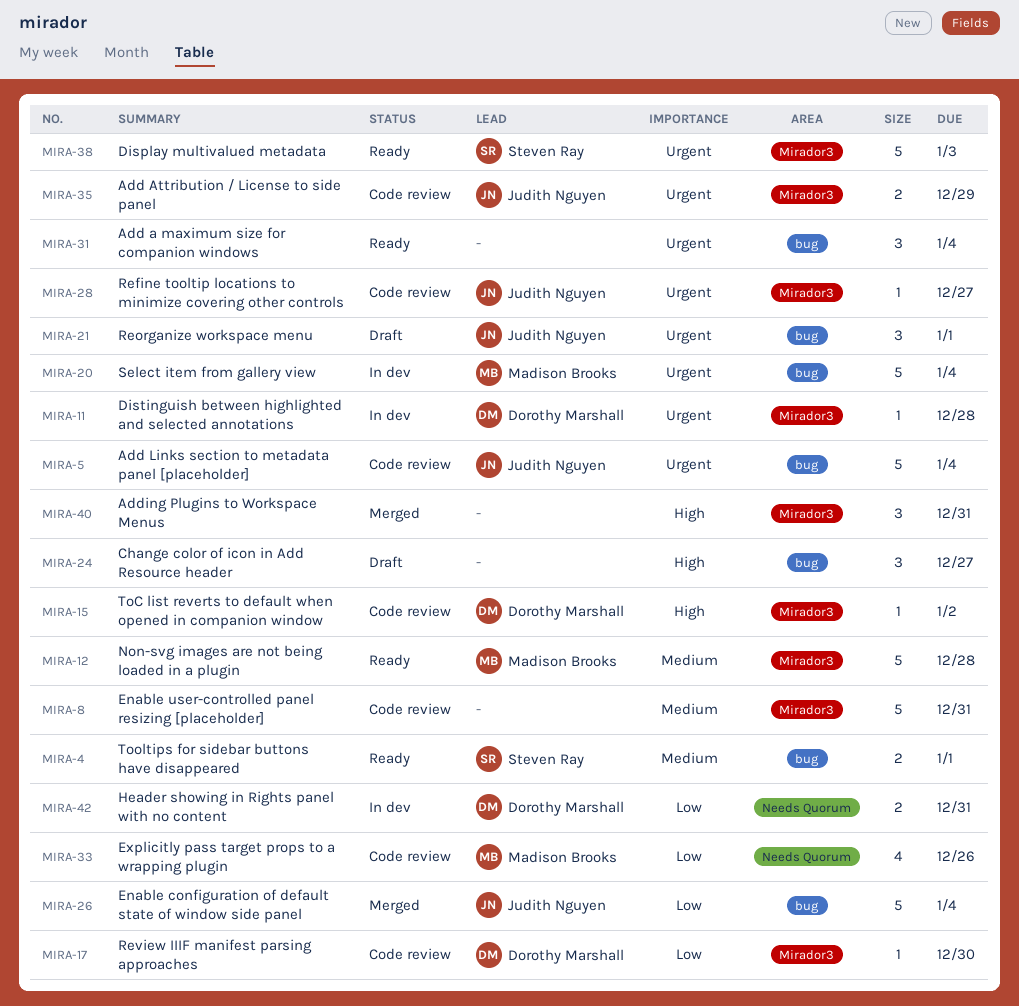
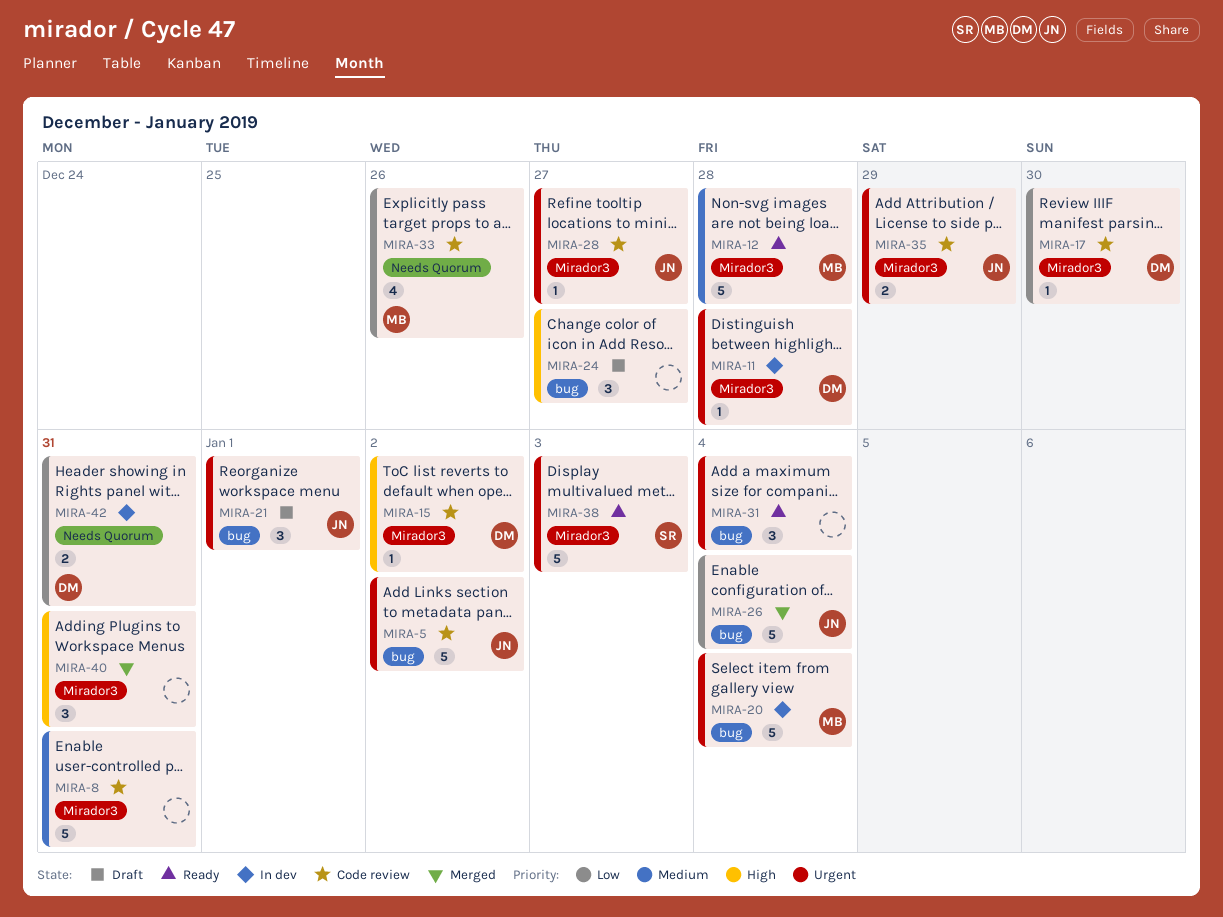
MIRA-4: present -> none
MIRA-5, due: Jan 4 -> Jan 2

